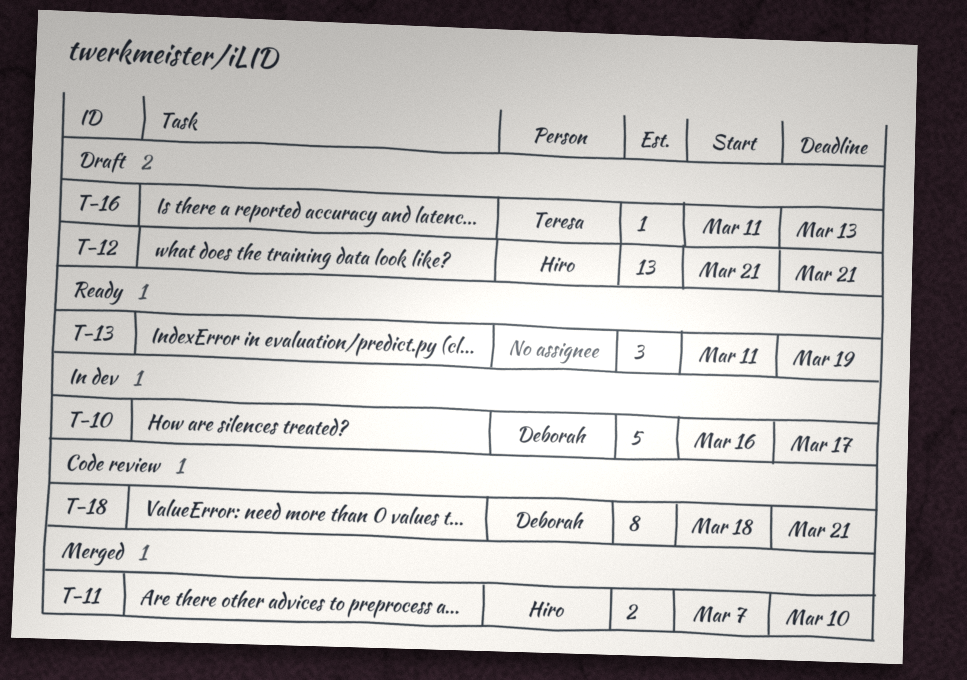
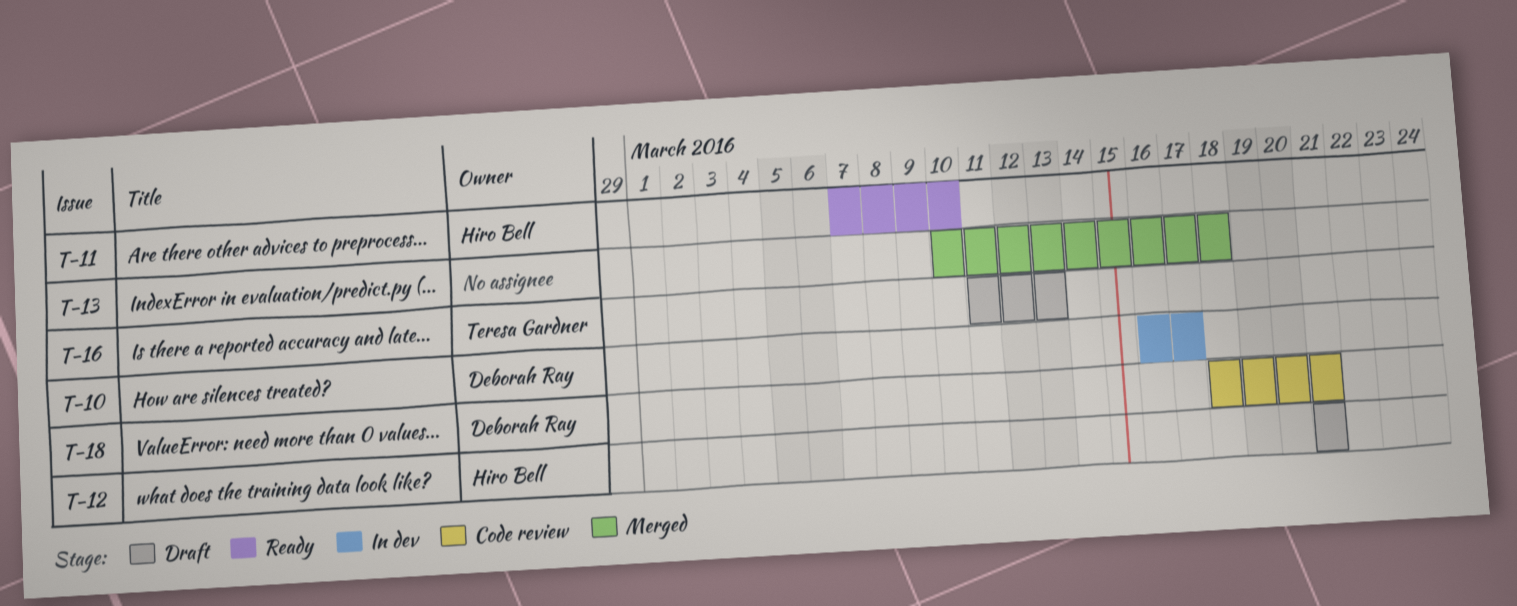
T-11, status: Merged -> Ready
T-13, status: Ready -> Merged
T-13, start: Mar 11 -> Mar 10
T-13, due: Mar 19 -> Mar 18

